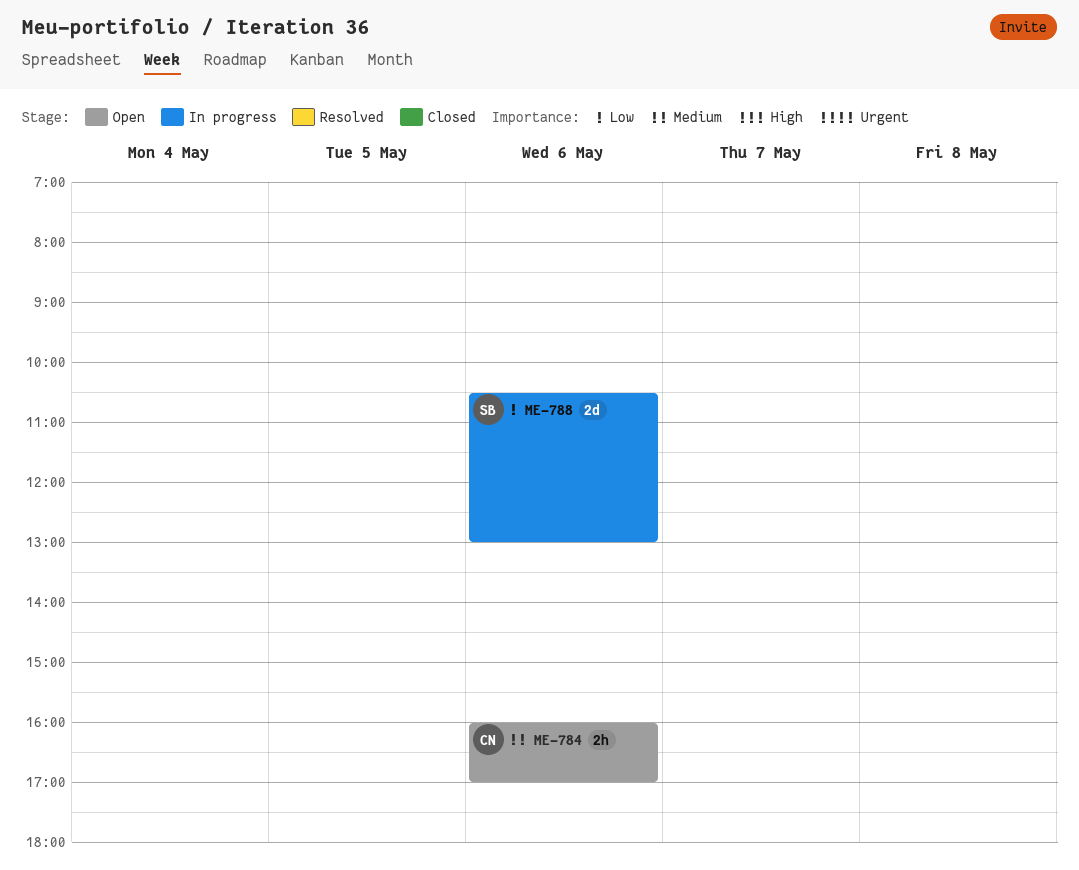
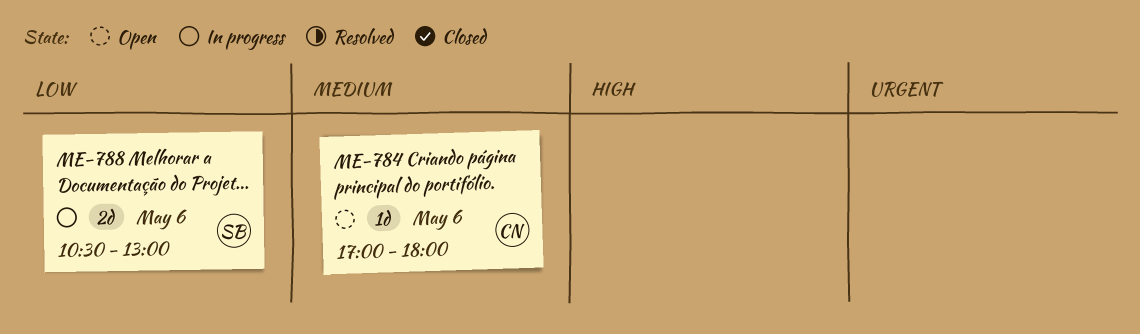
ME-784, estimate: 2h -> 1d
ME-784, begins: 16:00 -> 17:00
ME-784, ends: 17:00 -> 18:00

